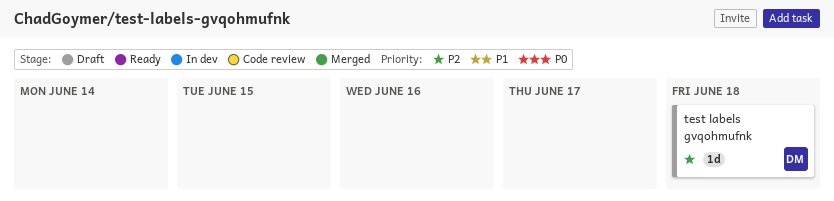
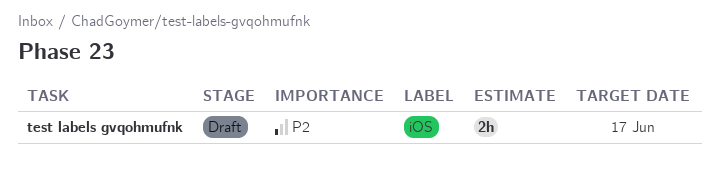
test labels gvqohmufnk, estimate: 1d -> 2h
test labels gvqohmufnk, due: Jun 18 -> Jun 17

